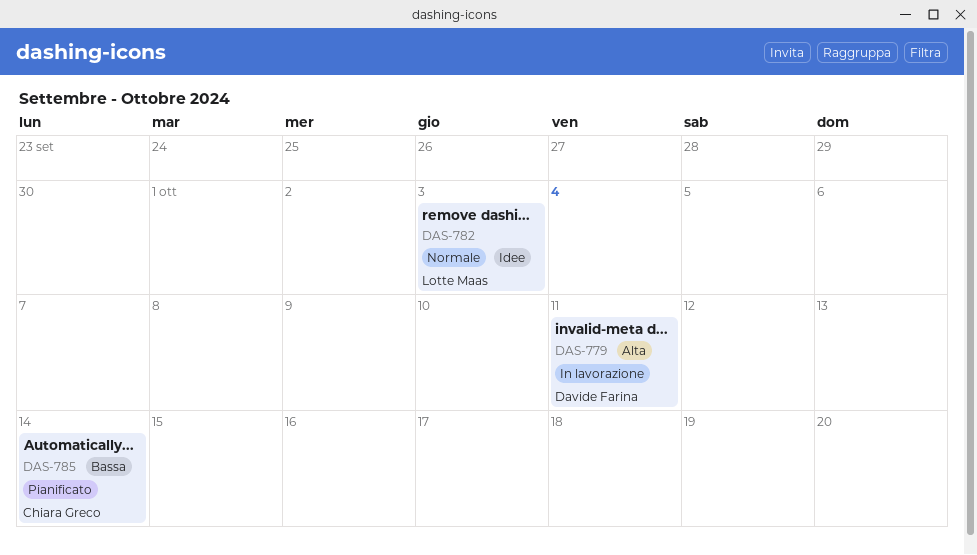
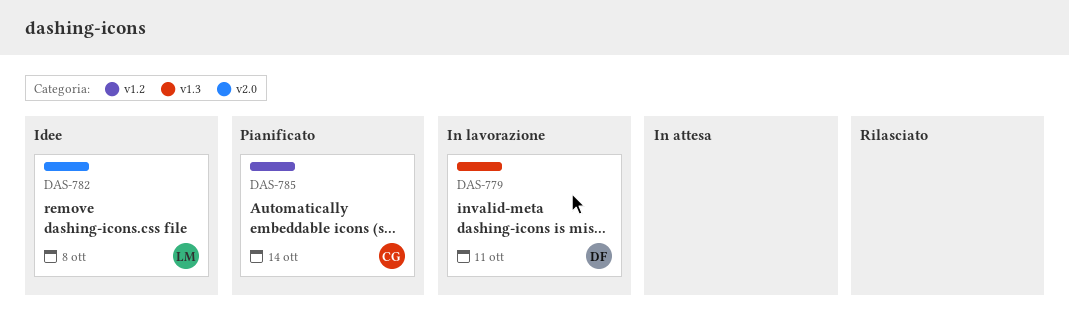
DAS-782, due: Oct 3 -> Oct 8

